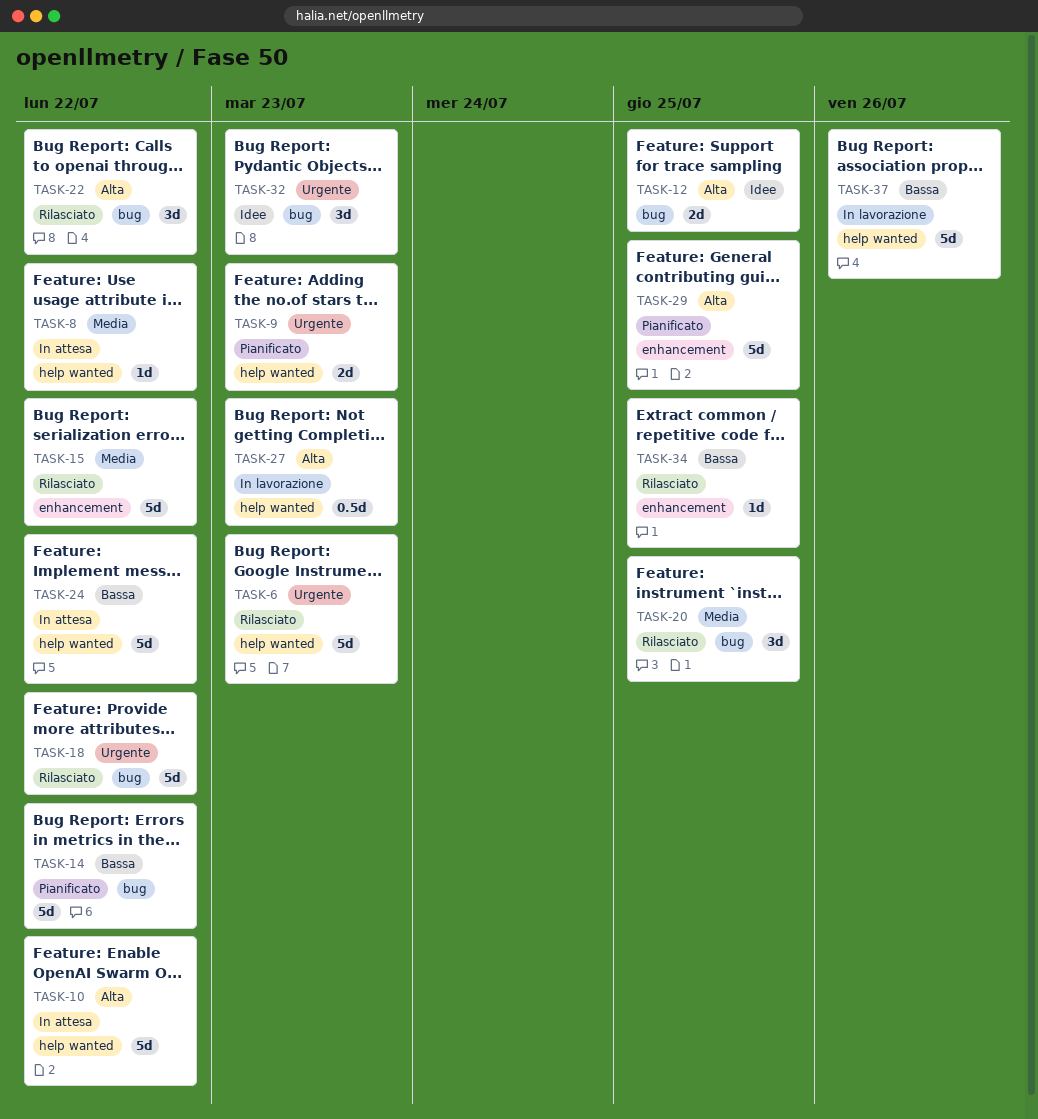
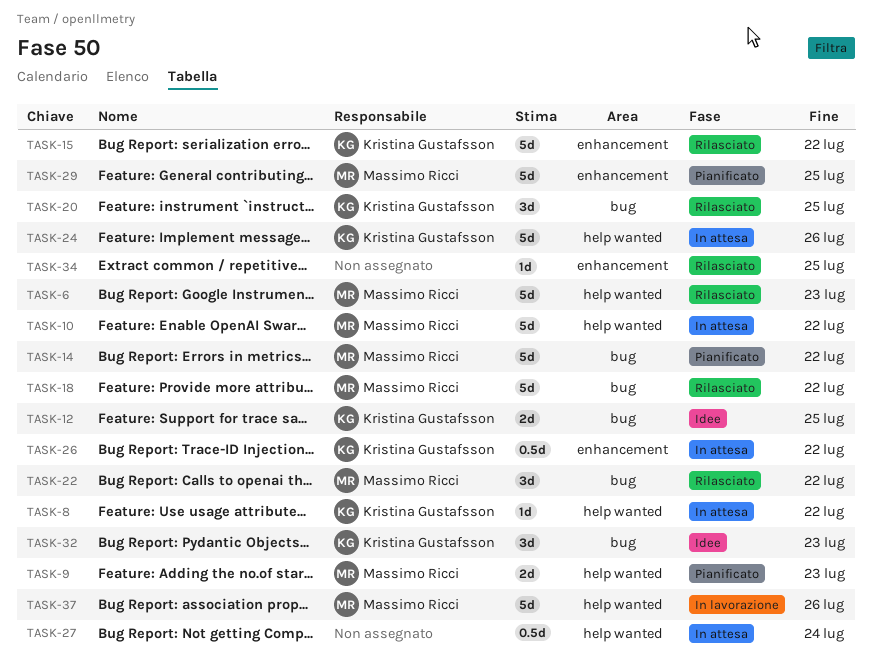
TASK-24, due: Jul 22 -> Jul 26
TASK-26: none -> present
TASK-27, status: In lavorazione -> In attesa
TASK-27, due: Jul 23 -> Jul 24

